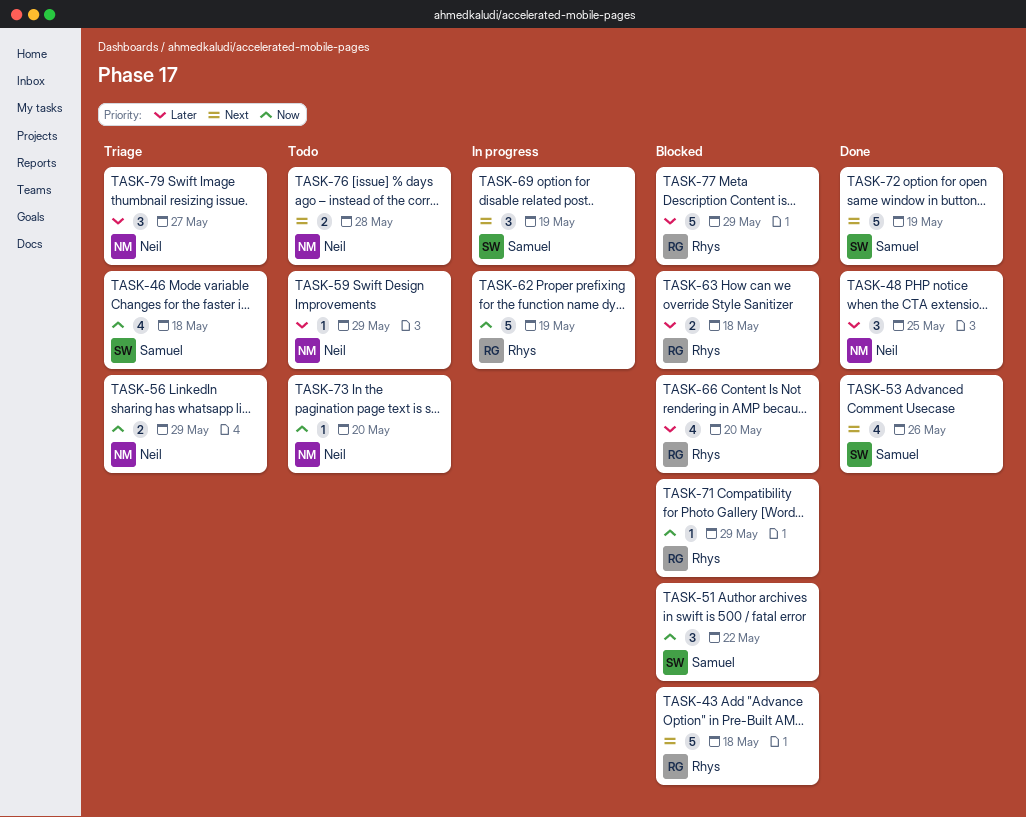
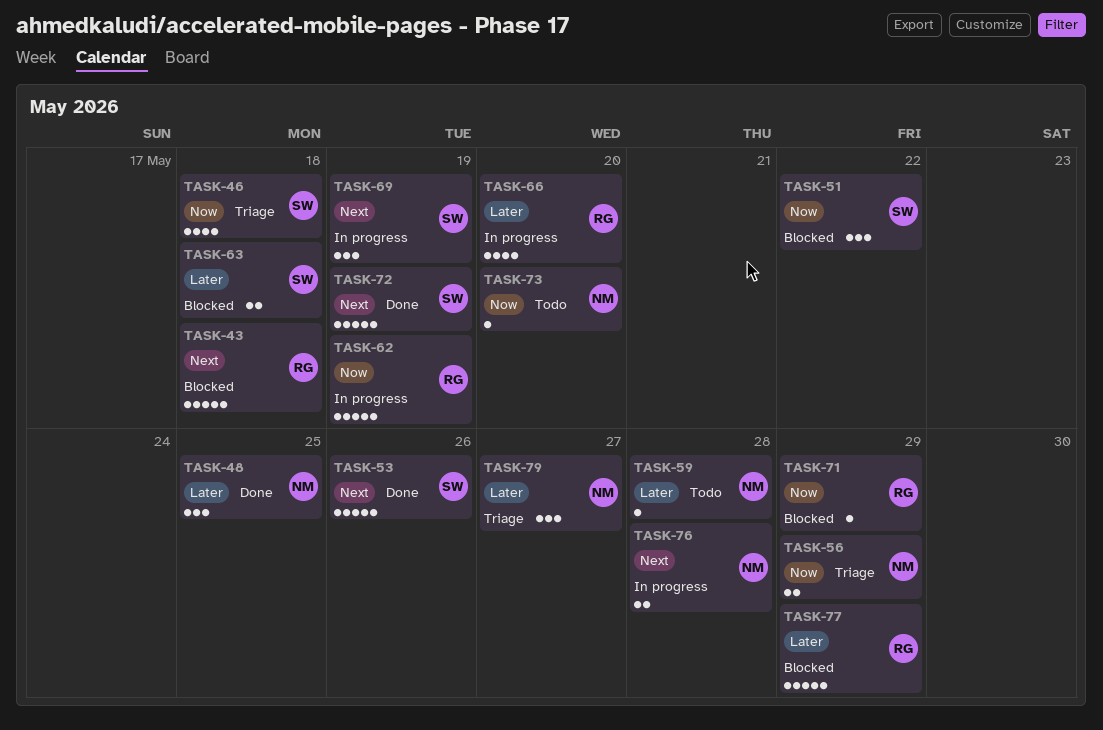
TASK-53, estimate: 4 -> 5
TASK-59, due: May 29 -> May 28
TASK-63, owner: Rhys -> Samuel
TASK-66, status: Blocked -> In progress
TASK-76, status: Todo -> In progress

